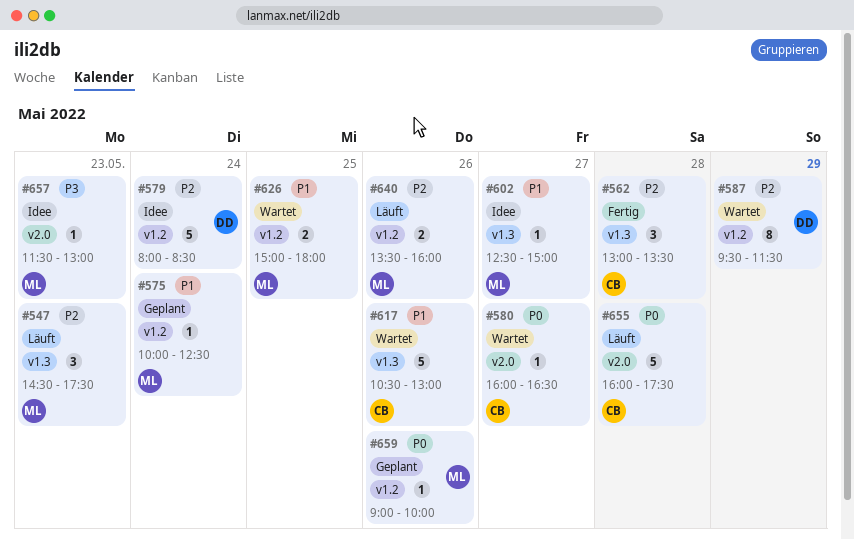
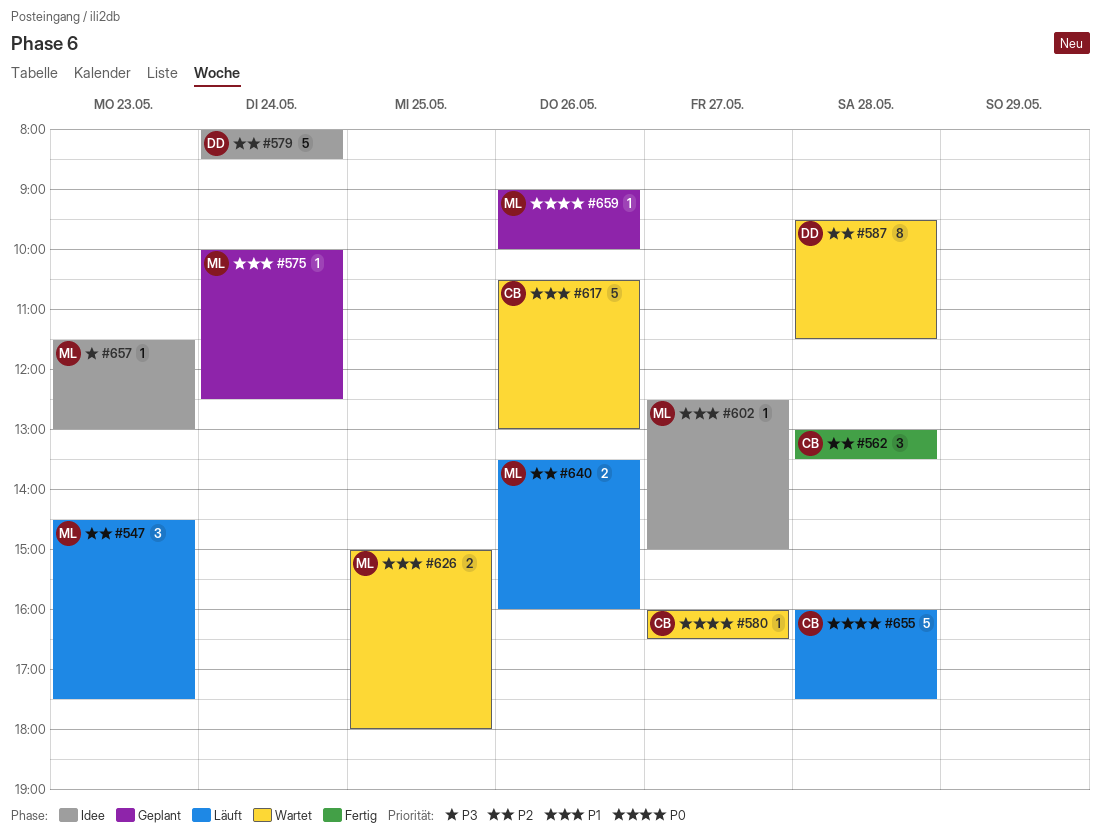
#587, day: May 29 -> May 28

